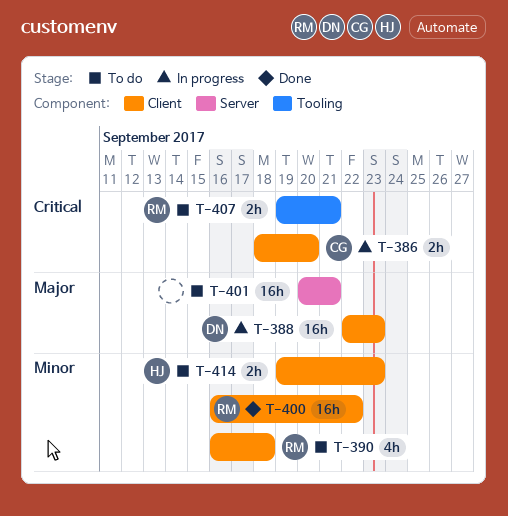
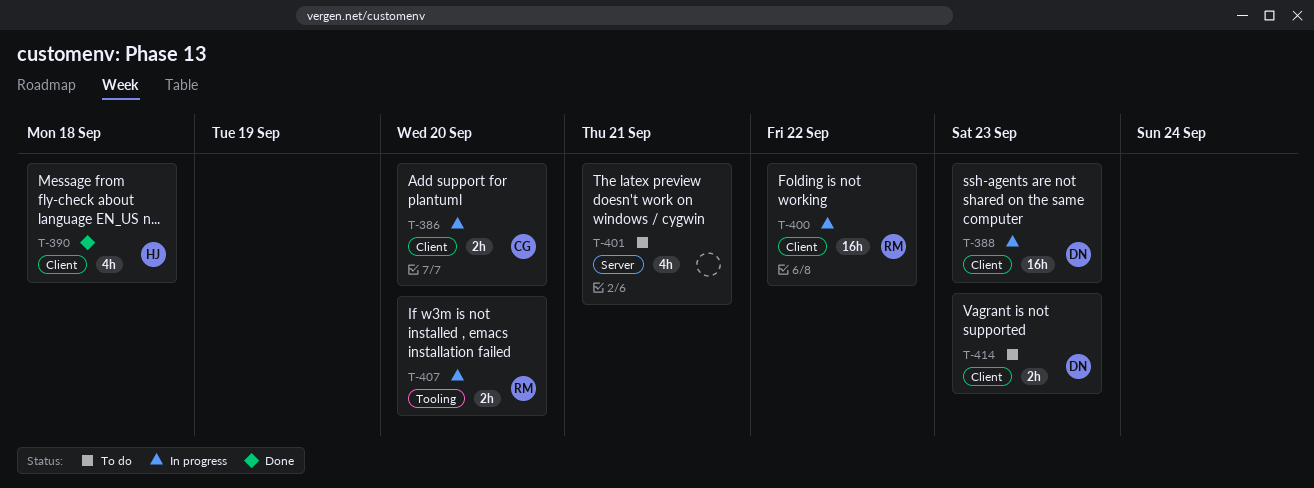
T-390, status: To do -> Done
T-390, owner: RM -> HJ
T-400, status: Done -> In progress
T-401, estimate: 16h -> 4h
T-407, status: To do -> In progress
T-407, due: Sep 21 -> Sep 20
T-414, owner: HJ -> DN

